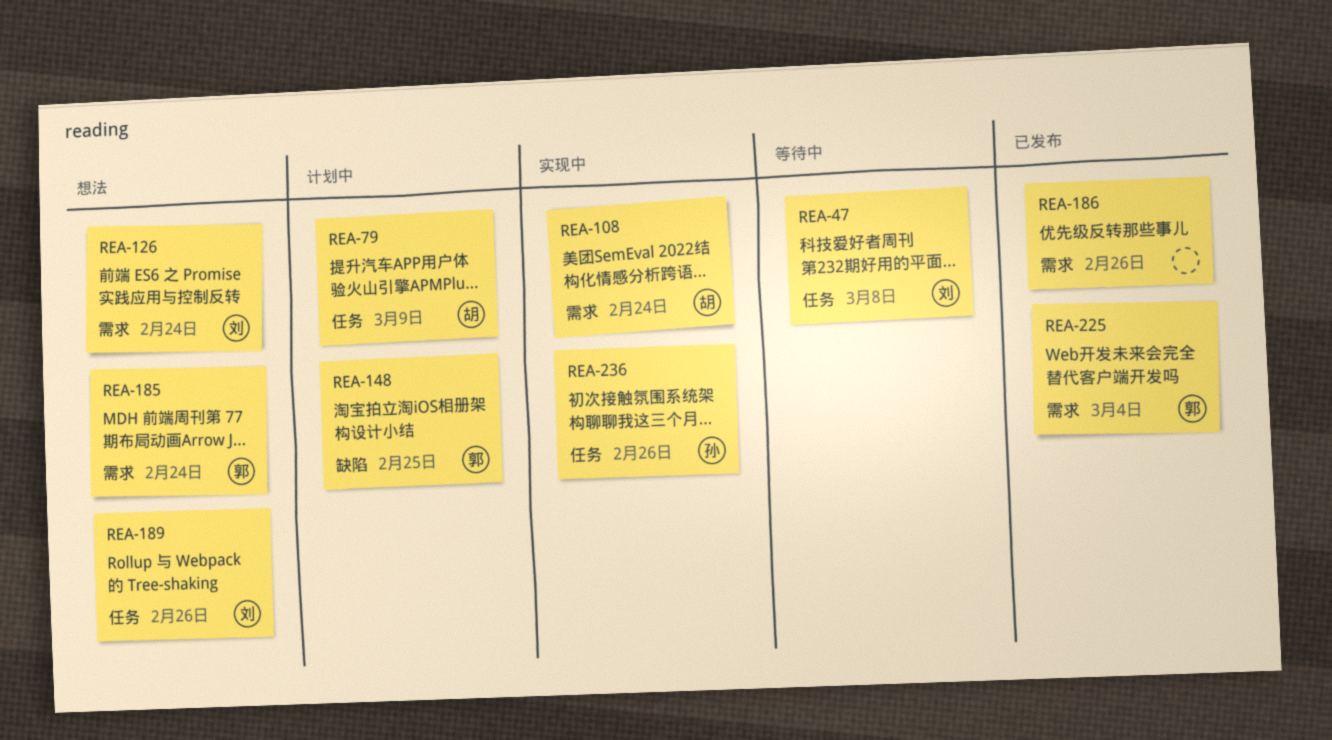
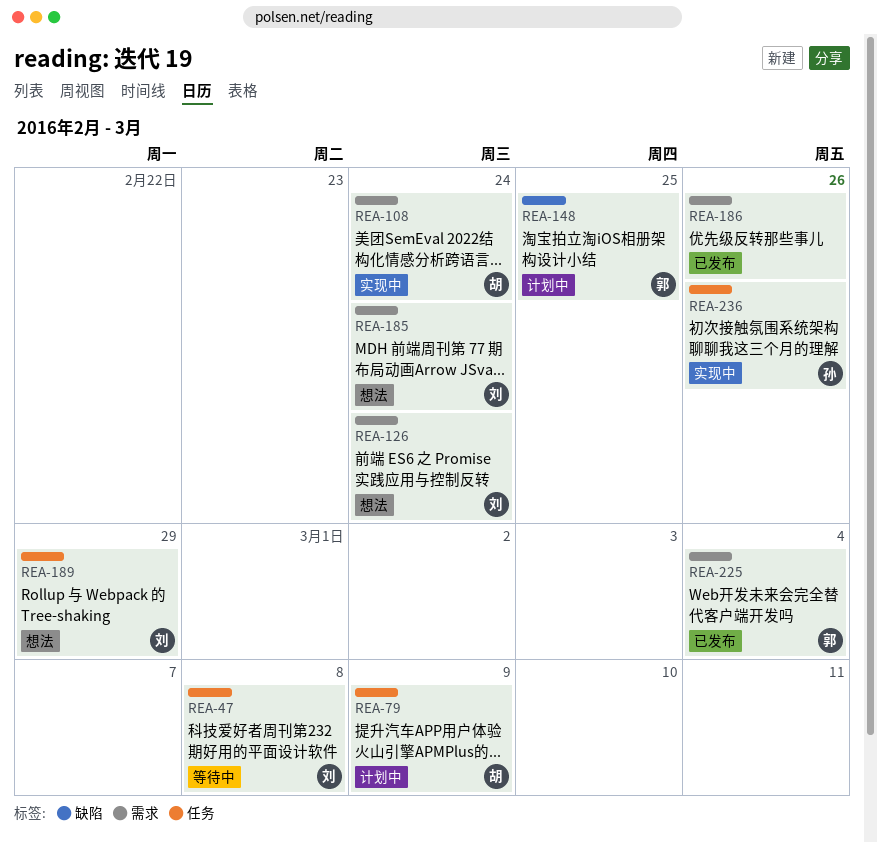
REA-185, owner: 郭 -> 刘
REA-189, due: Feb 26 -> Feb 29

